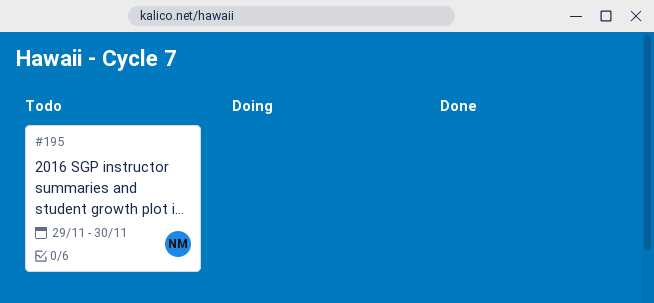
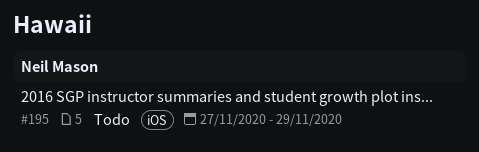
#195, start: Nov 29 -> Nov 27
#195, due: Nov 30 -> Nov 29

